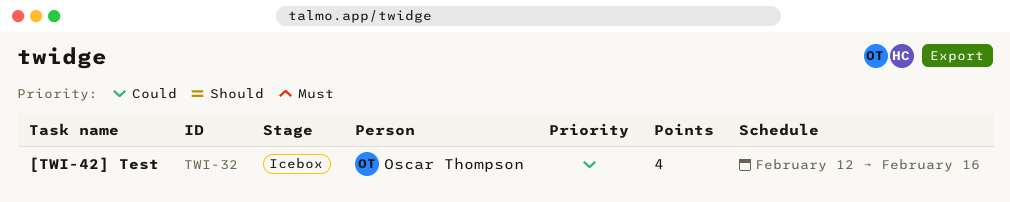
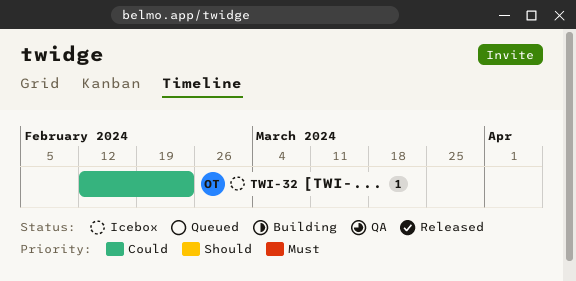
TWI-32, estimate: 4 -> 1
TWI-32, due: Feb 16 -> Feb 23

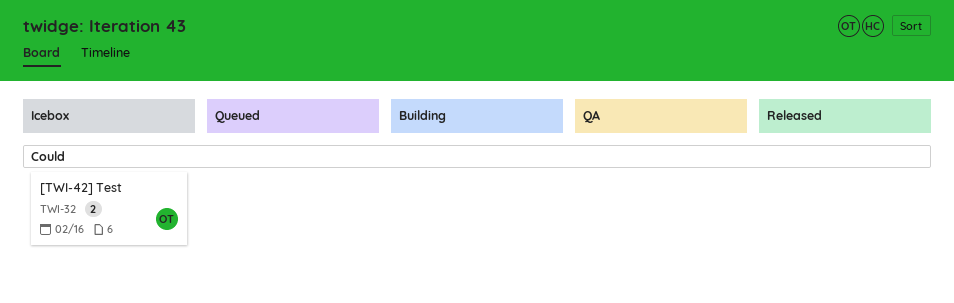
TWI-32, estimate: 1 -> 2
TWI-32, due: Feb 23 -> Feb 16

